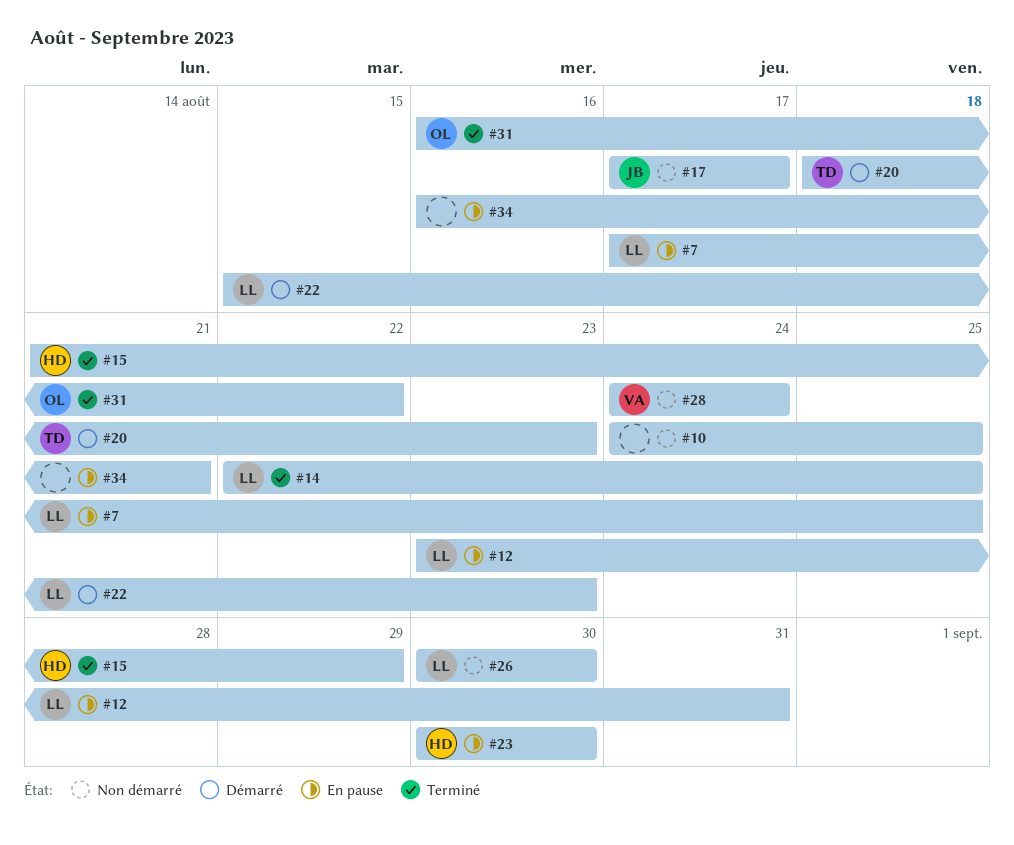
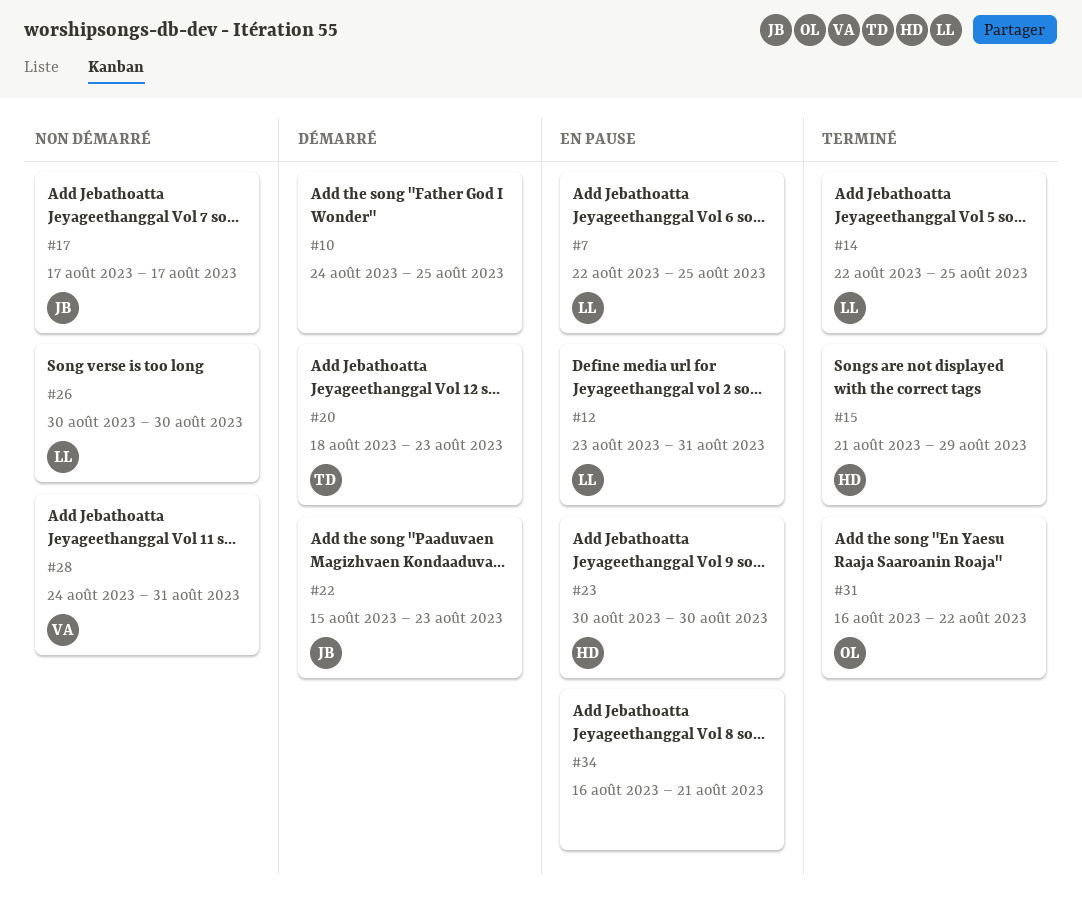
#7, start: Aug 17 -> Aug 22
#10, status: Non démarré -> Démarré
#22, owner: LL -> JB
#28, due: Aug 24 -> Aug 31

